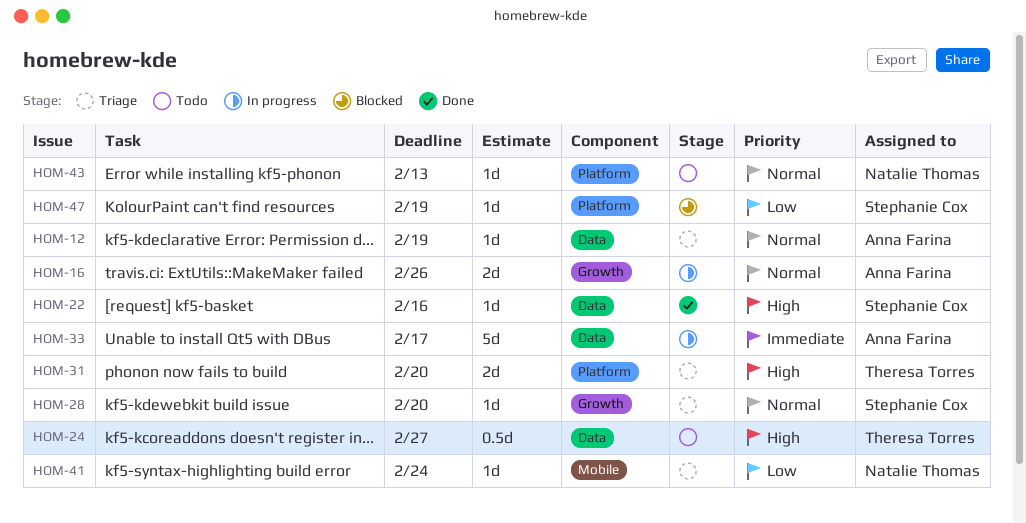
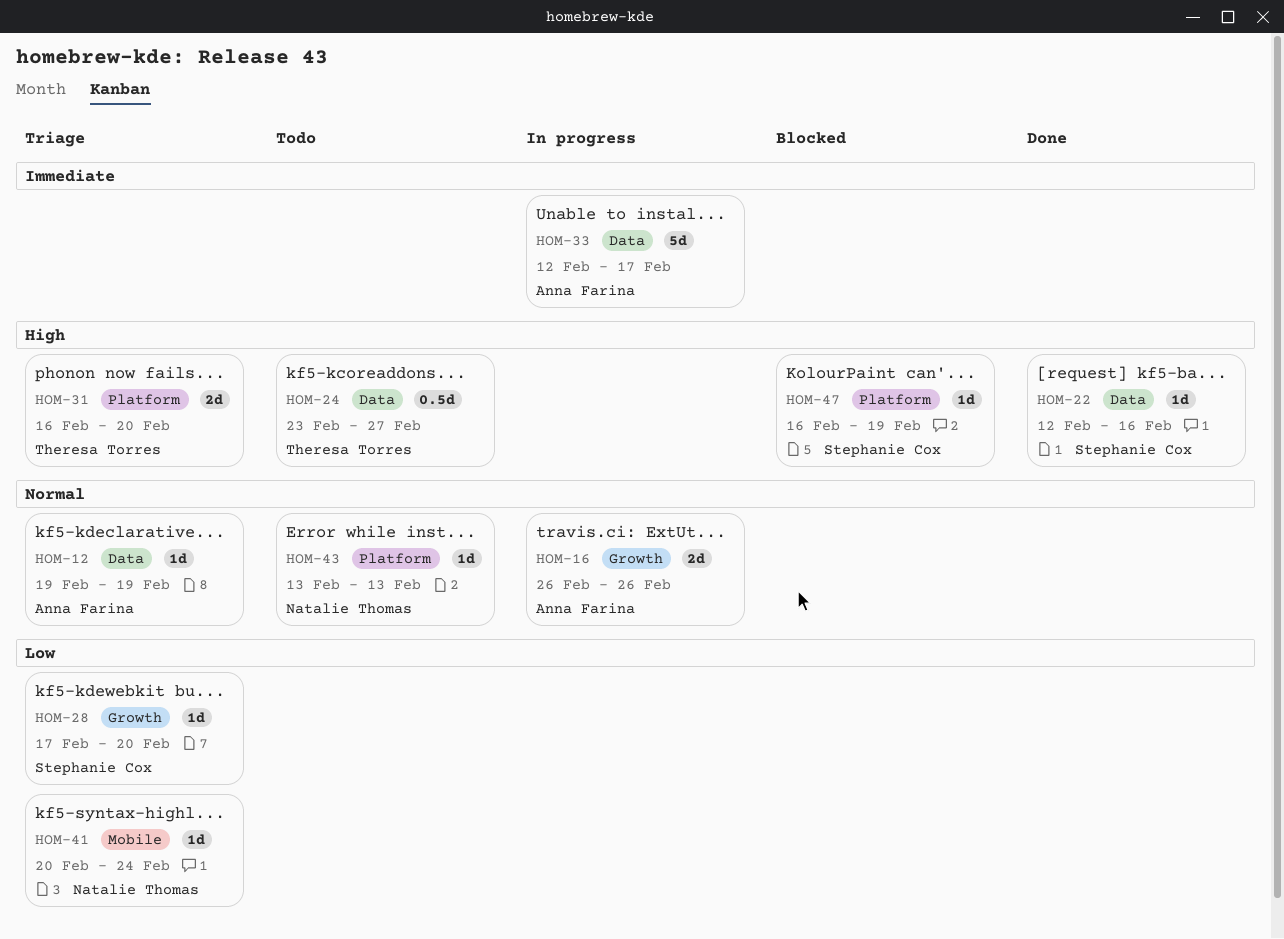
HOM-28, priority: Normal -> Low
HOM-47, priority: Low -> High

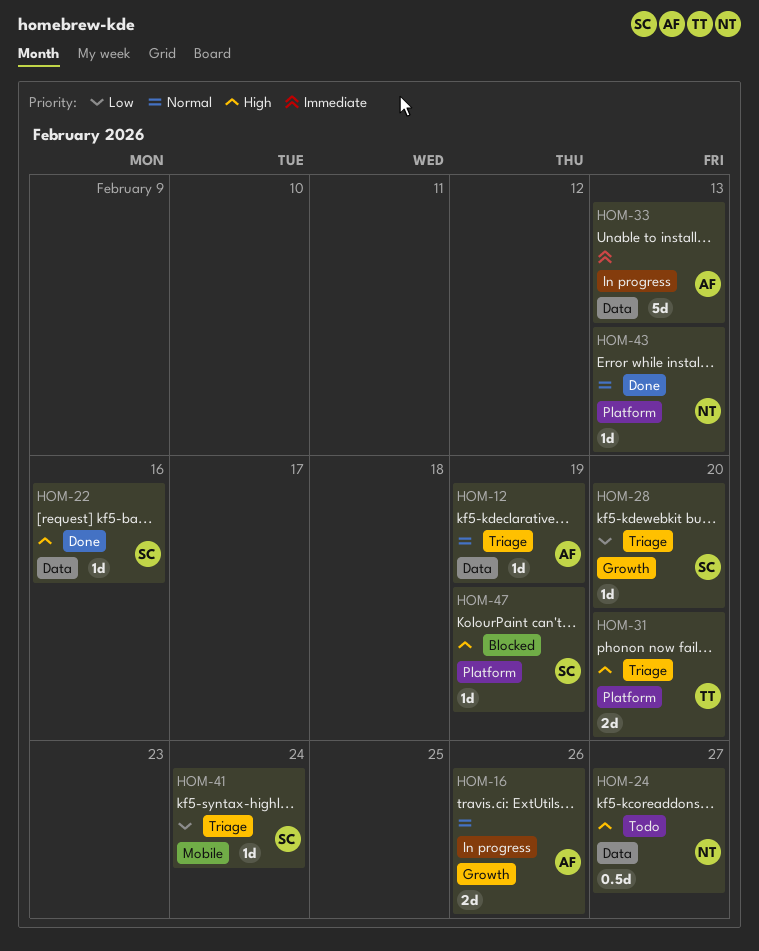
HOM-24, owner: Theresa Torres -> Natalie Thomas
HOM-33, due: Feb 17 -> Feb 13
HOM-41, owner: Natalie Thomas -> Stephanie Cox
HOM-43, status: Todo -> Done

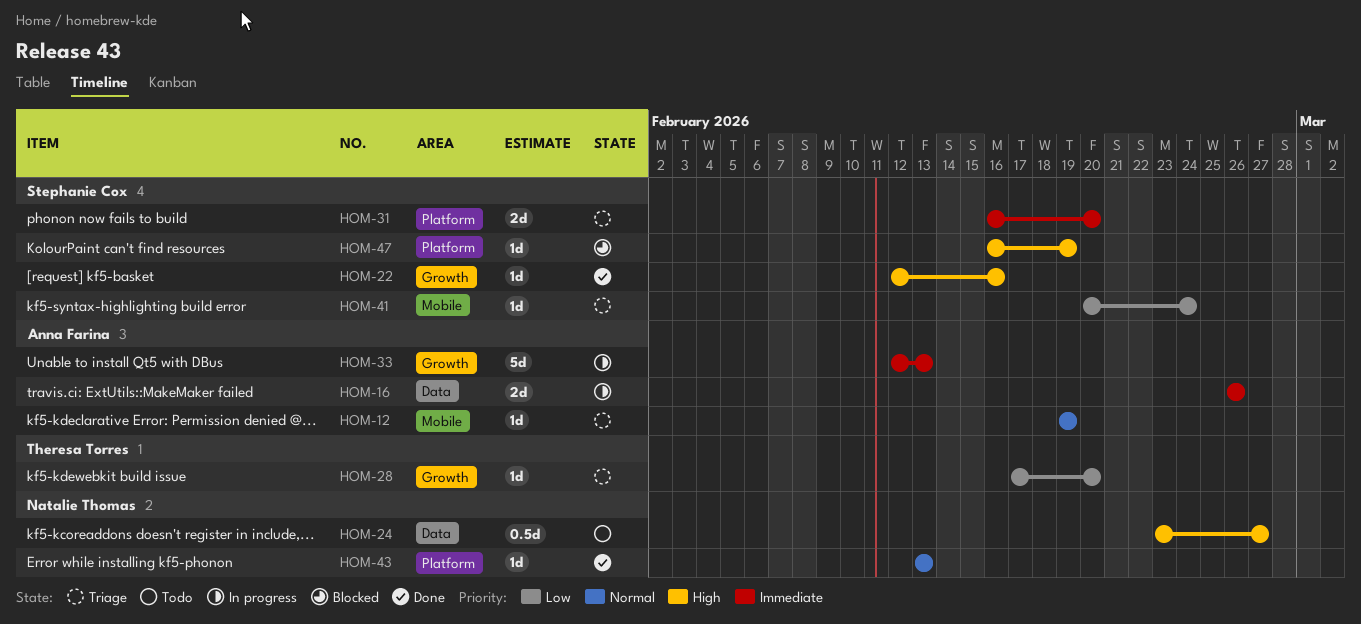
HOM-12, label: Data -> Mobile
HOM-16, priority: Normal -> Immediate
HOM-16, label: Growth -> Data
HOM-22, label: Data -> Growth
HOM-28, owner: Stephanie Cox -> Theresa Torres
HOM-31, owner: Theresa Torres -> Stephanie Cox
HOM-31, priority: High -> Immediate
HOM-33, label: Data -> Growth

